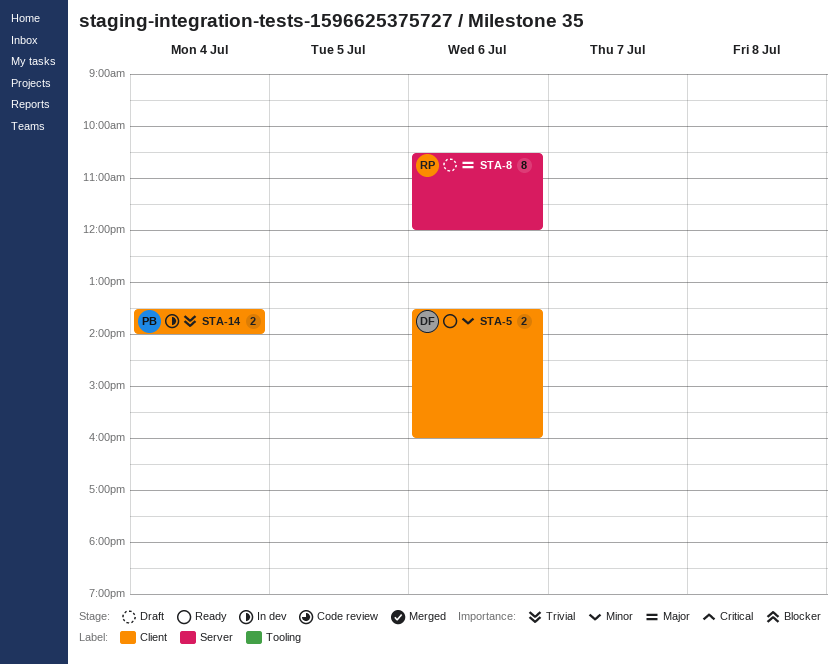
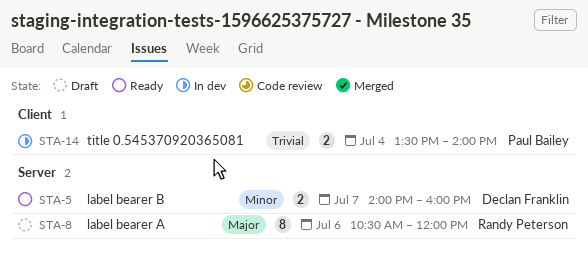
STA-5, label: Client -> Server
STA-5, day: Jul 6 -> Jul 7
STA-5, begins: 13:30 -> 14:00

